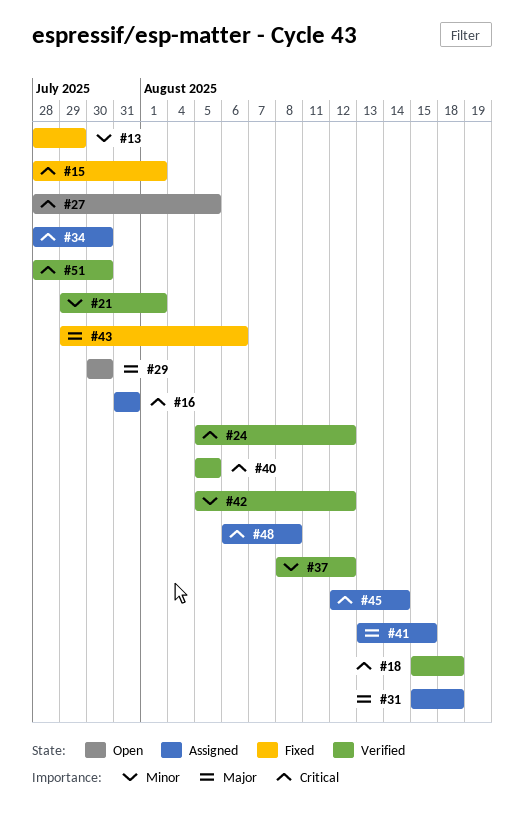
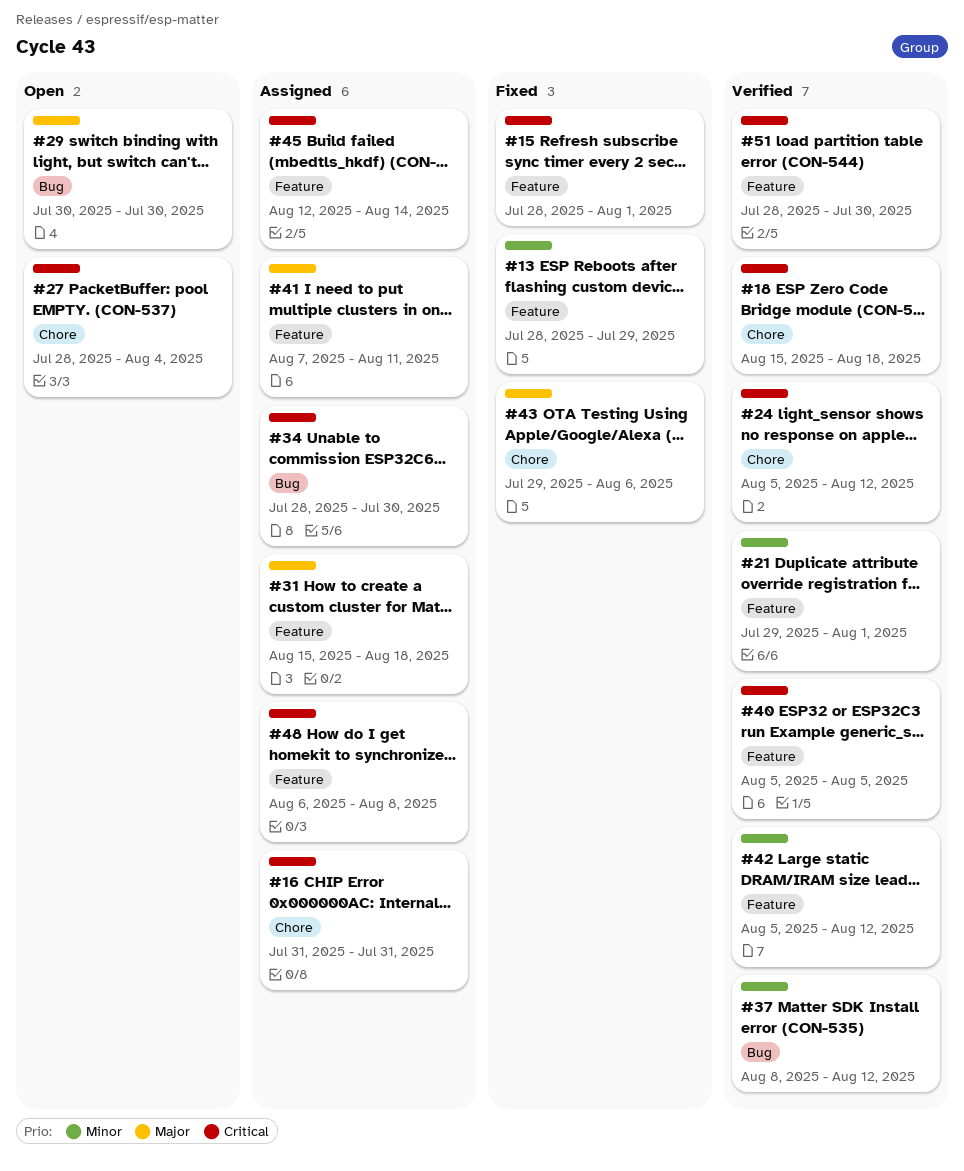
#27, due: Aug 5 -> Aug 4
#41, start: Aug 13 -> Aug 7
#41, due: Aug 15 -> Aug 11

